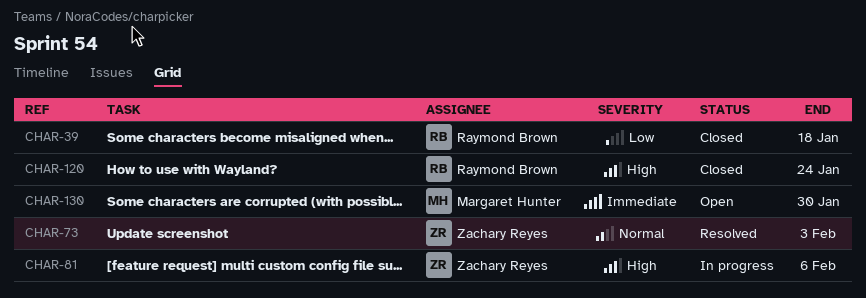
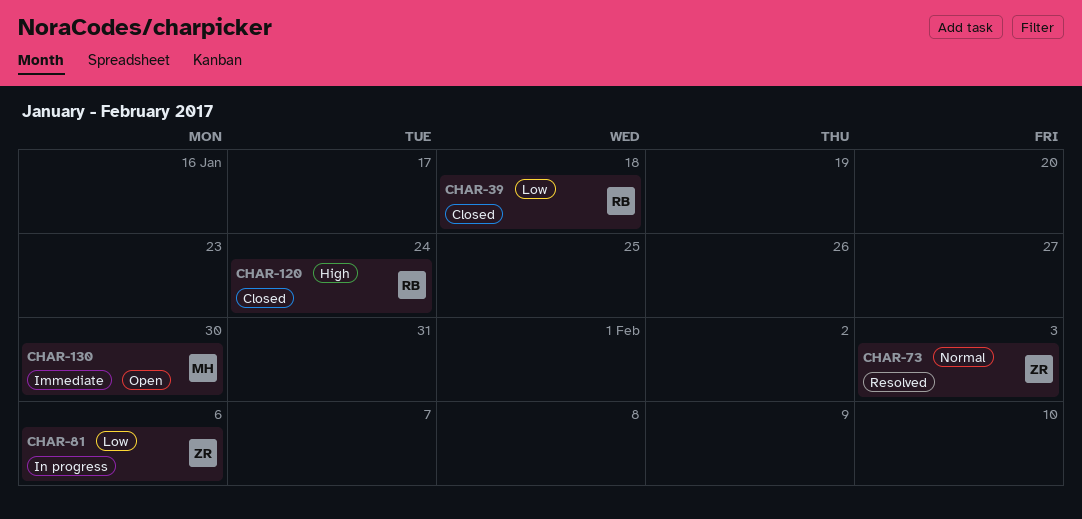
CHAR-81, priority: High -> Low

